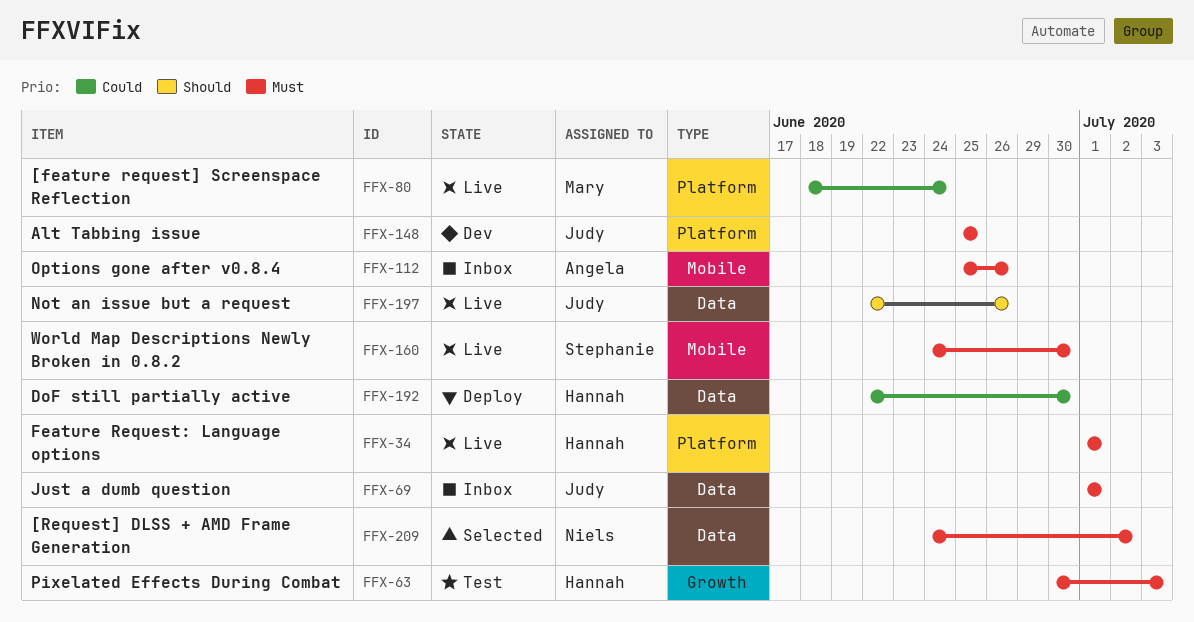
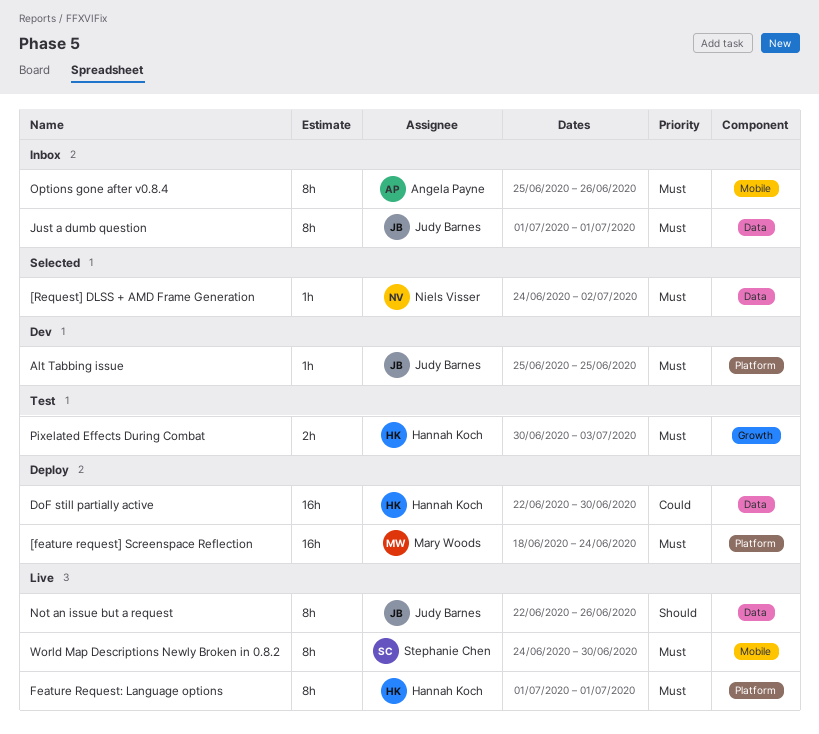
[feature request] Screenspace Reflection, status: Live -> Deploy
[feature request] Screenspace Reflection, priority: Could -> Must

